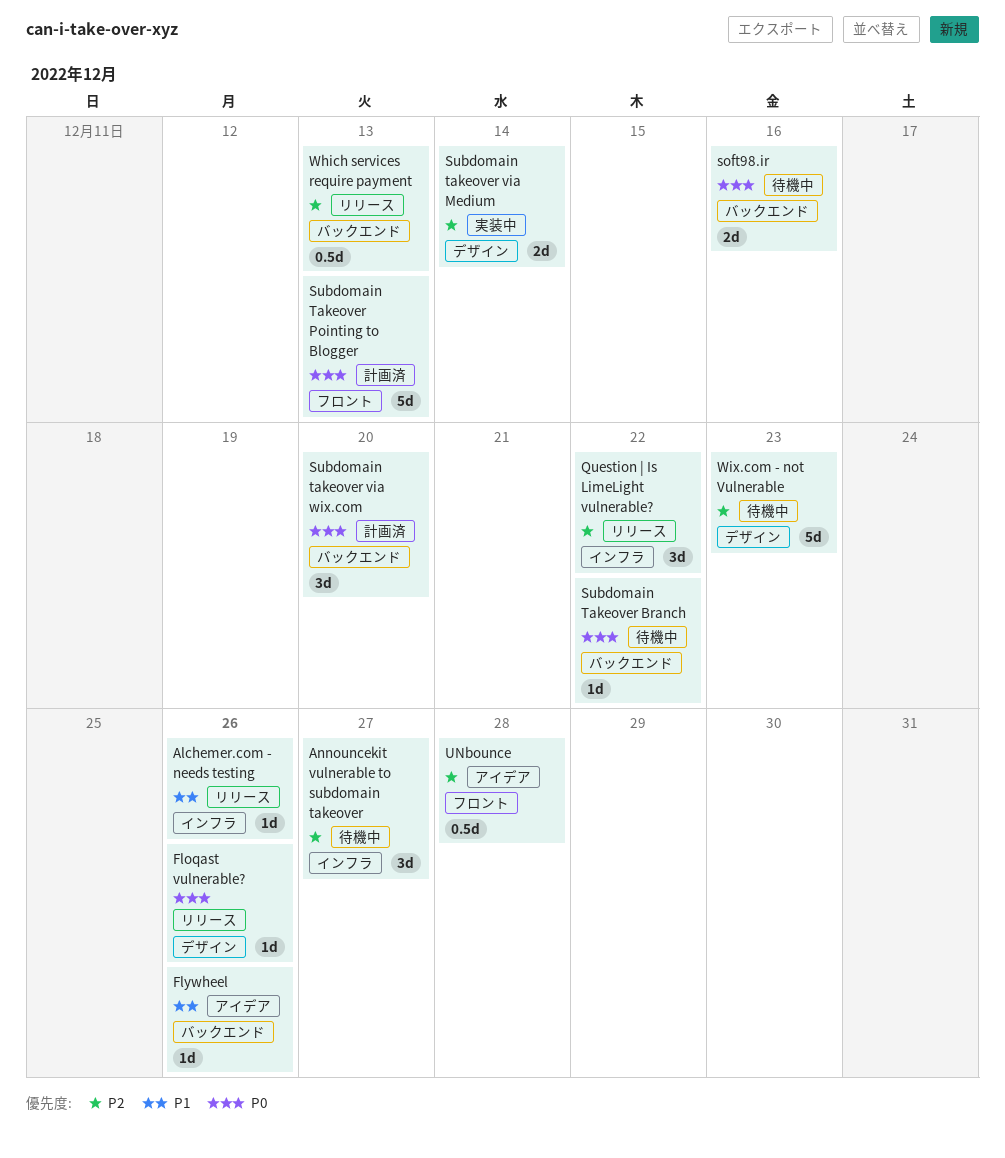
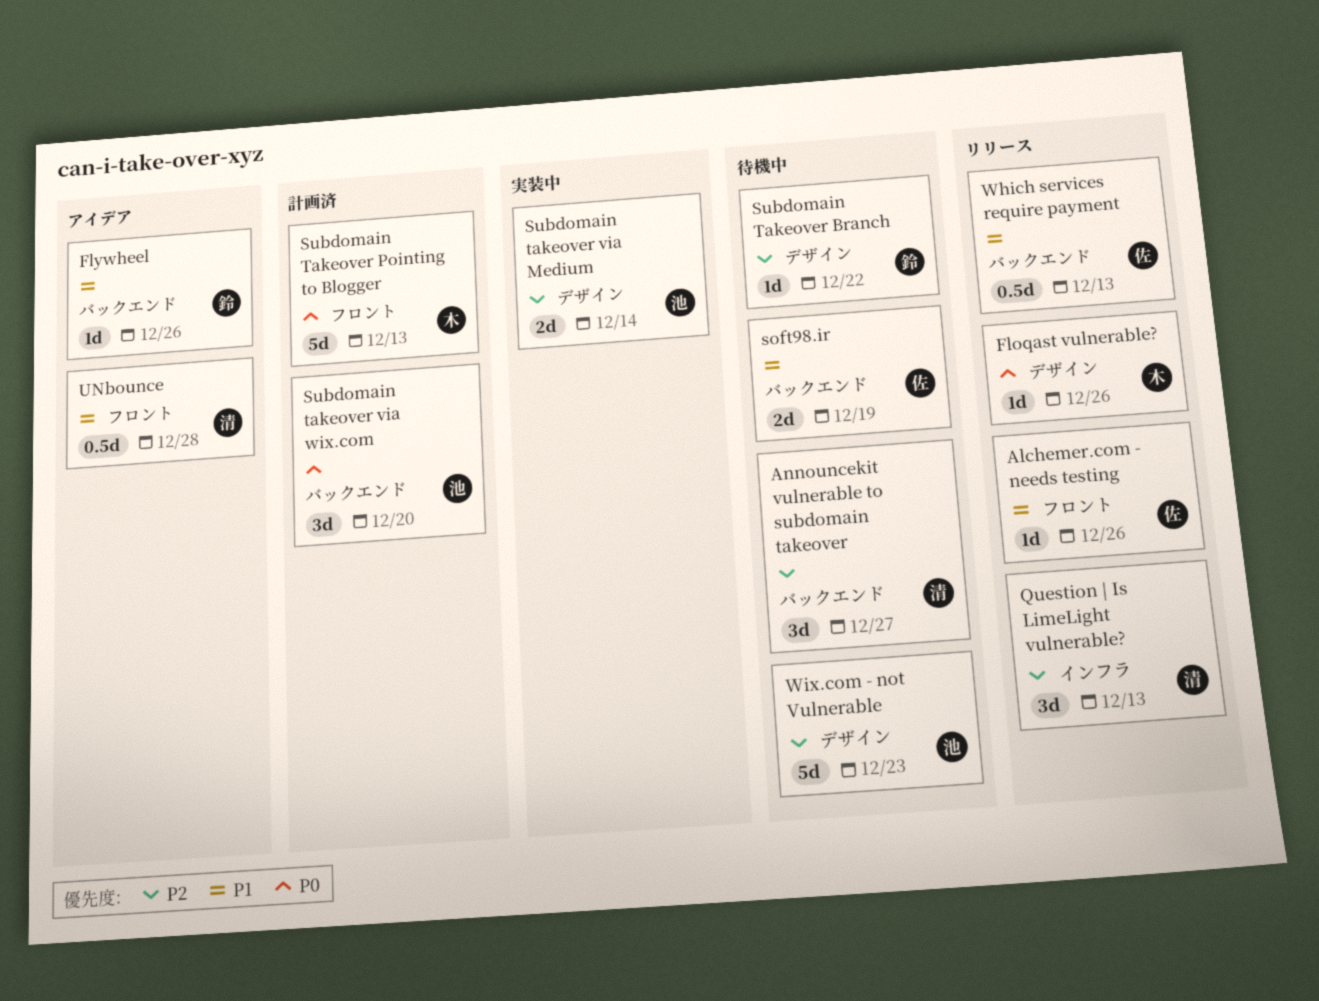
Alchemer.com - needs testing, label: インフラ -> フロント
Announcekit vulnerable to subdomain takeover, label: インフラ -> バックエンド
Question | Is LimeLight vulnerable?, due: Dec 22 -> Dec 13
soft98.ir, priority: P0 -> P1
soft98.ir, due: Dec 16 -> Dec 19
Subdomain Takeover Branch, priority: P0 -> P2
Subdomain Takeover Branch, label: バックエンド -> デザイン
UNbounce, priority: P2 -> P1
Which services require payment, priority: P2 -> P1

